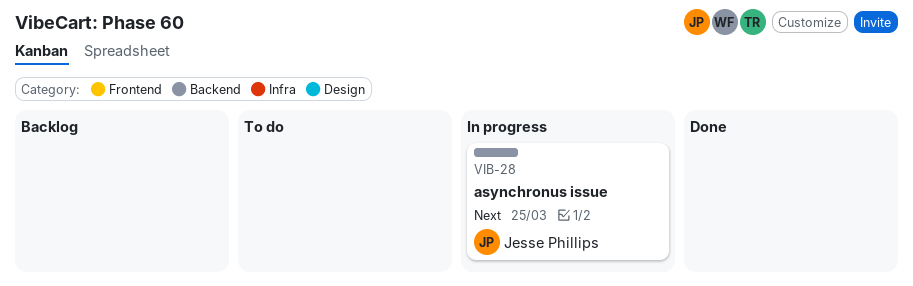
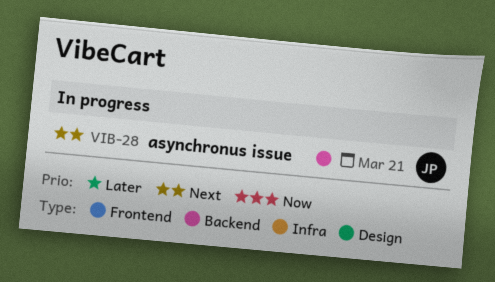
VIB-28, due: Mar 25 -> Mar 21

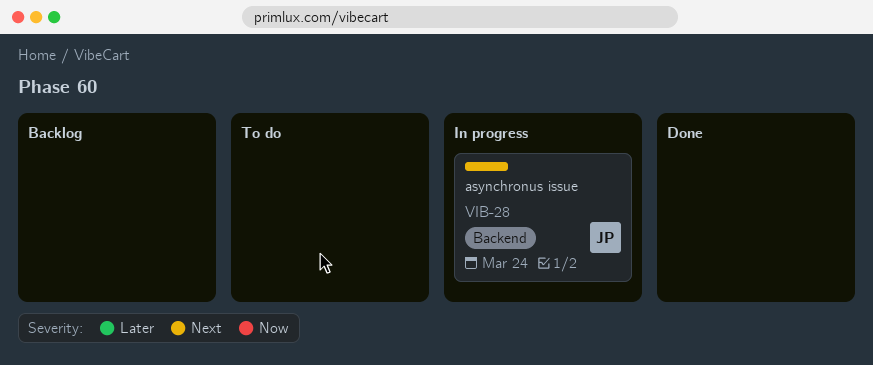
VIB-28, due: Mar 21 -> Mar 24

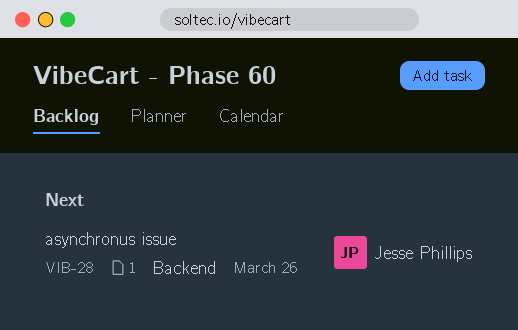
VIB-28, due: Mar 24 -> Mar 26

